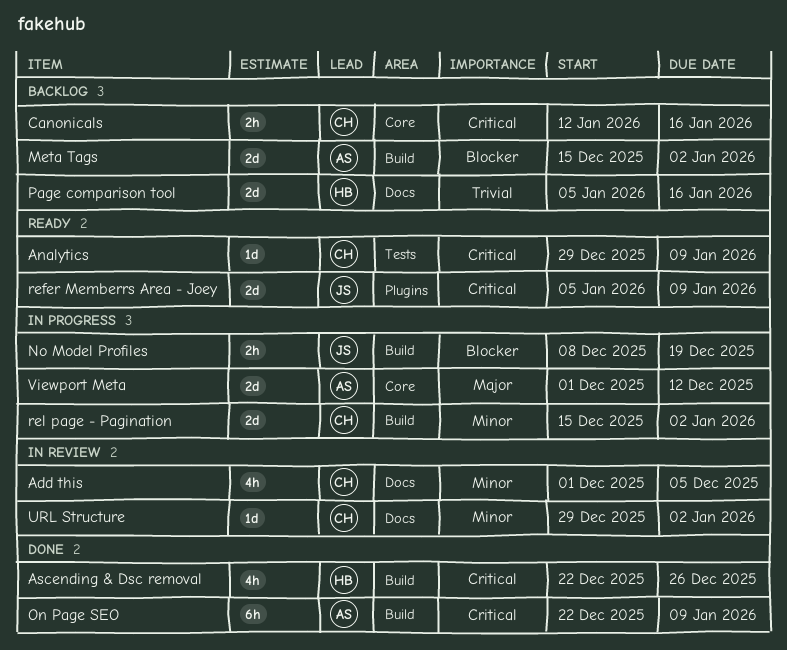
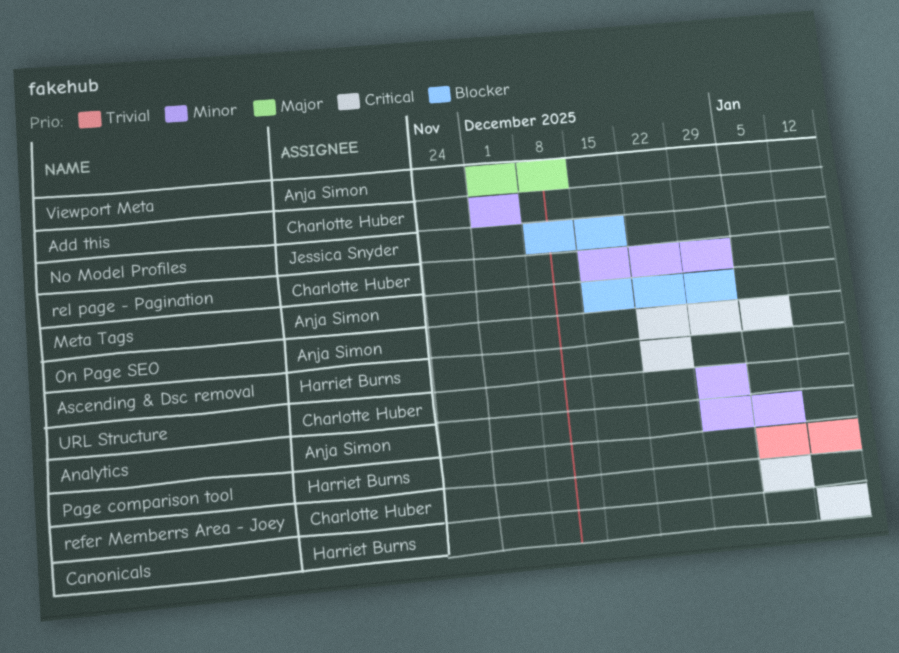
Analytics, owner: Charlotte Huber -> Anja Simon
Analytics, priority: Critical -> Minor
Canonicals, owner: Charlotte Huber -> Harriet Burns
refer Memberrs Area - Joey, owner: Jessica Snyder -> Charlotte Huber

